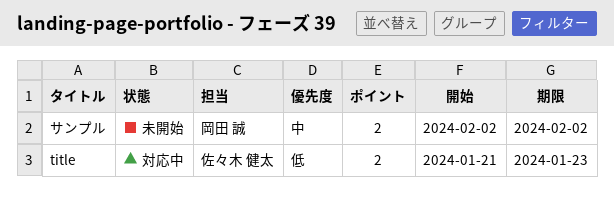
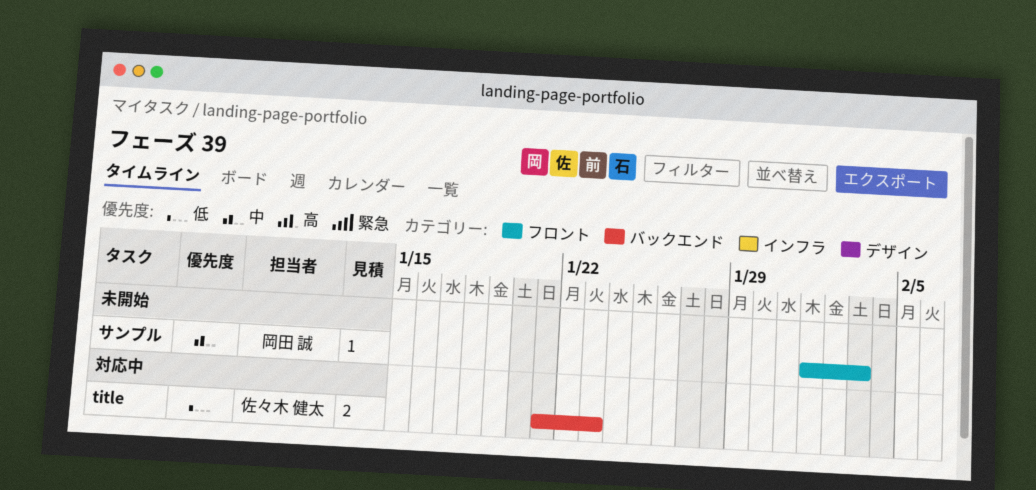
サンプル, estimate: 2 -> 1
サンプル, start: Feb 2 -> Feb 1
サンプル, due: Feb 2 -> Feb 3

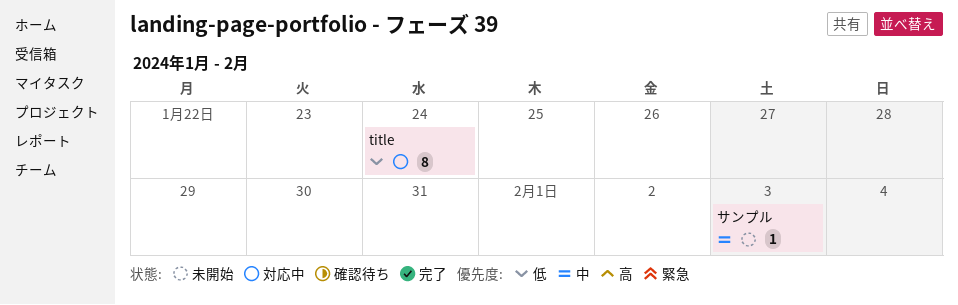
title, estimate: 2 -> 8
title, due: Jan 23 -> Jan 24

